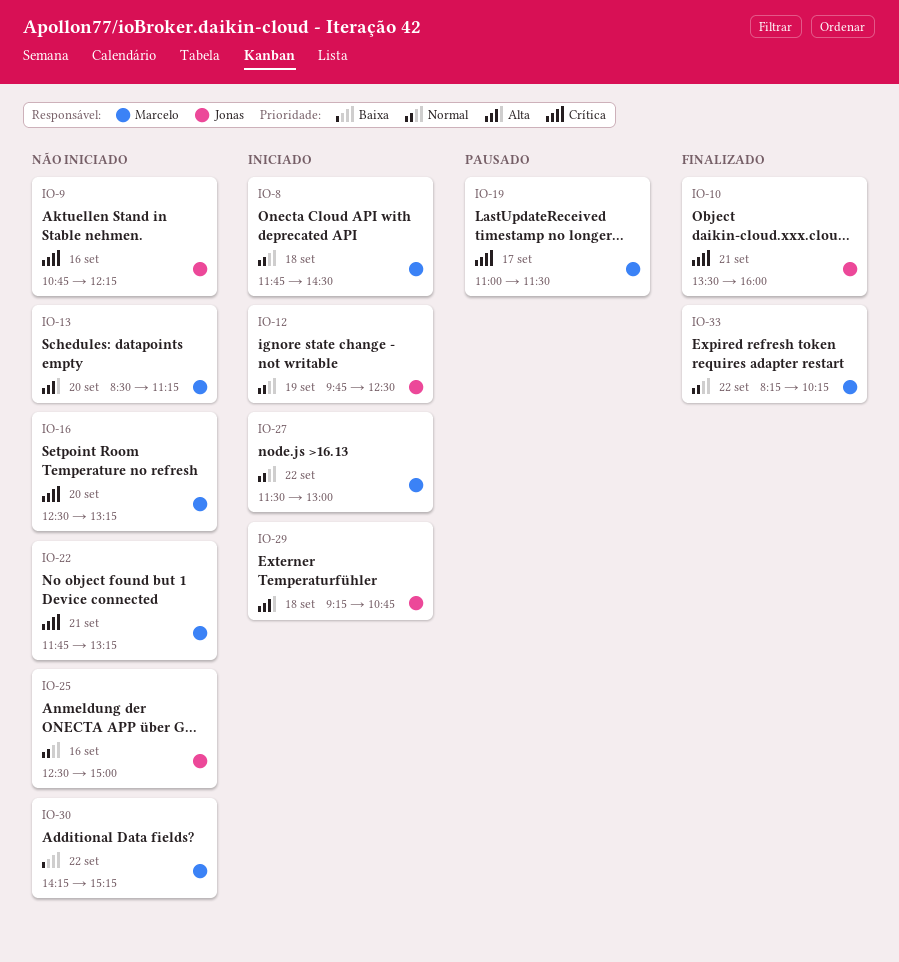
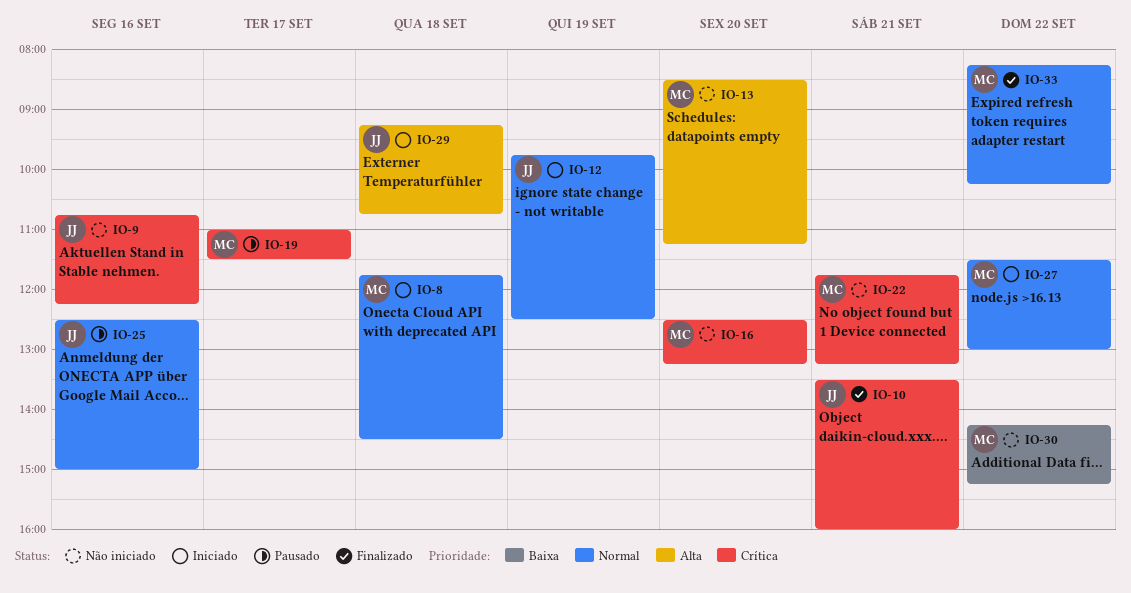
IO-25, status: Não iniciado -> Pausado

